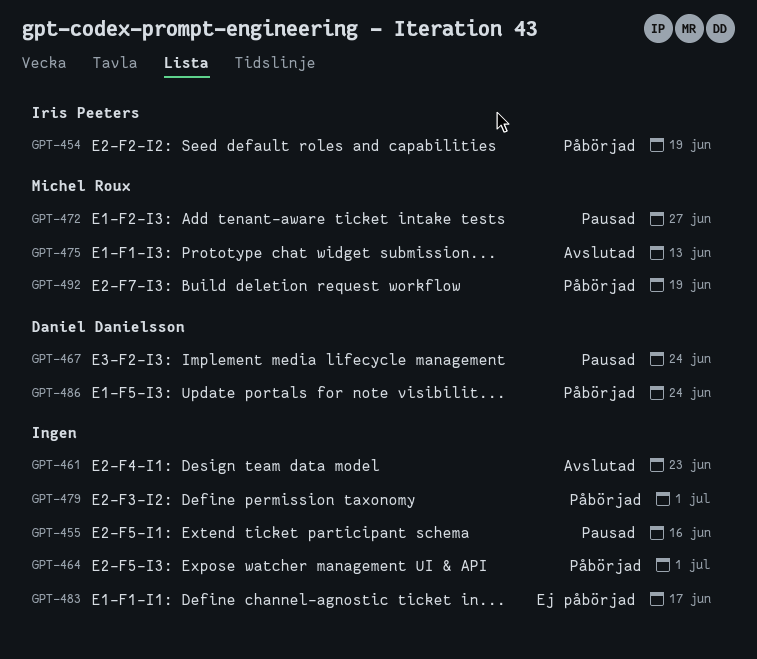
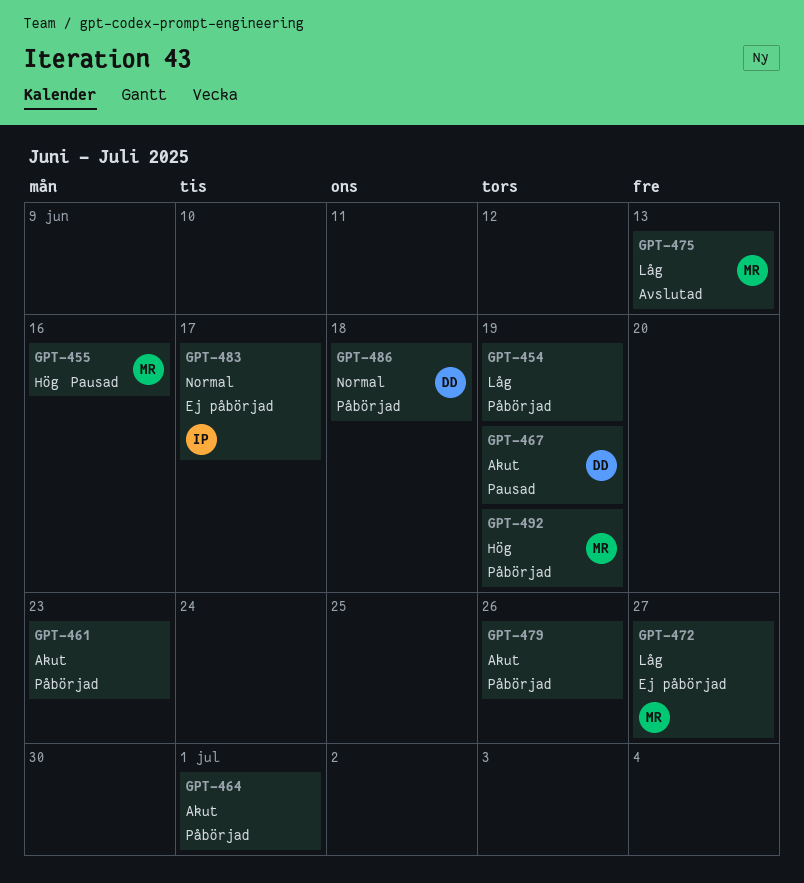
GPT-454, owner: Iris Peeters -> none
GPT-455, owner: none -> Michel Roux
GPT-461, status: Avslutad -> Påbörjad
GPT-467, due: Jun 24 -> Jun 19
GPT-472, status: Pausad -> Ej påbörjad
GPT-479, due: Jul 1 -> Jun 26
GPT-483, owner: none -> Iris Peeters
GPT-486, due: Jun 24 -> Jun 18

